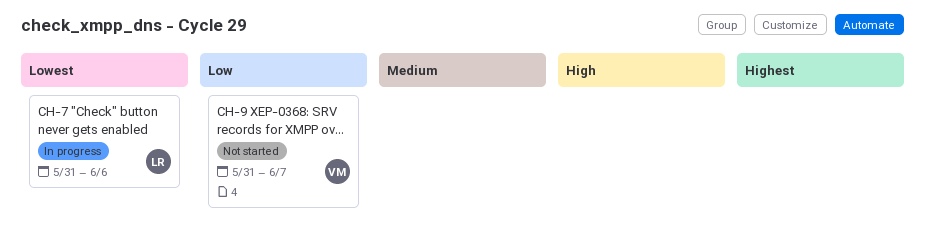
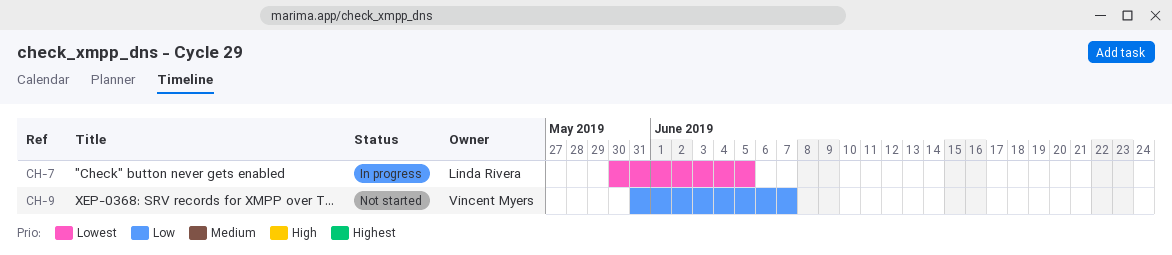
CH-7, start: May 31 -> May 30
CH-7, due: Jun 6 -> Jun 5

